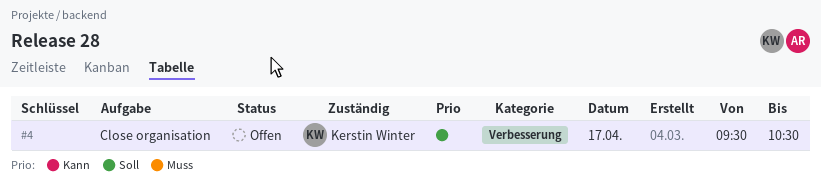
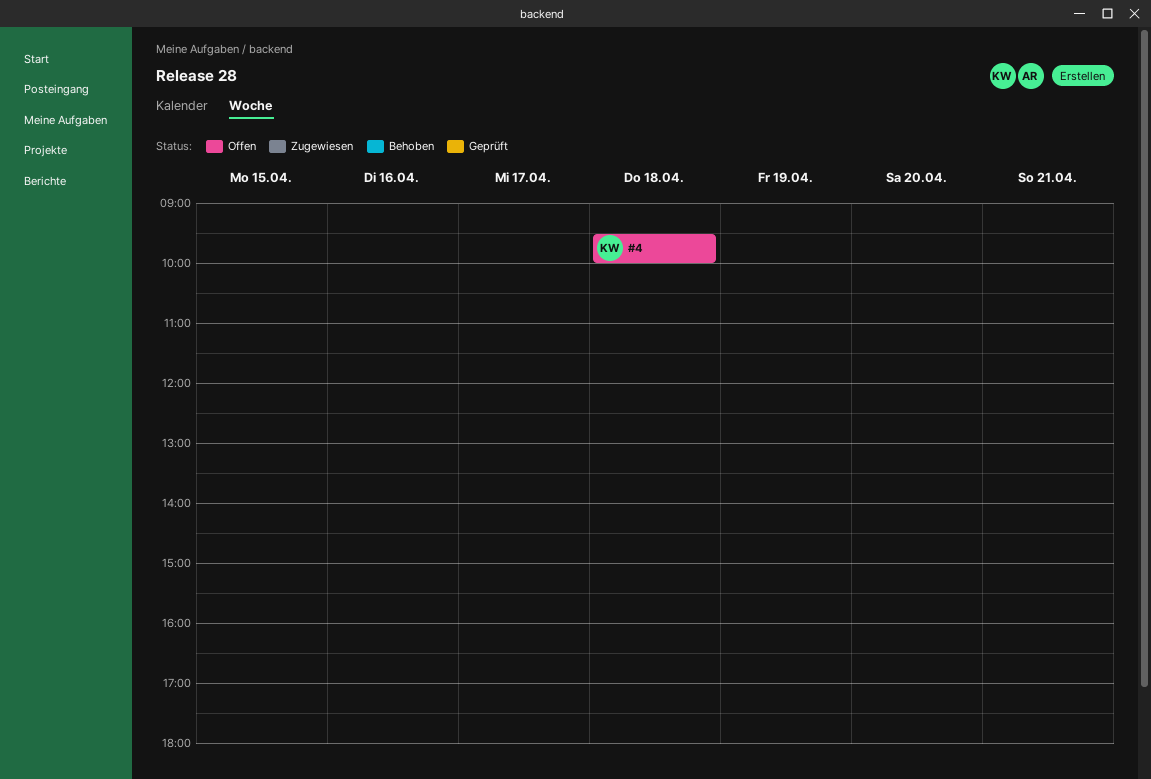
#4, day: Apr 17 -> Apr 18
#4, ends: 10:30 -> 10:00

